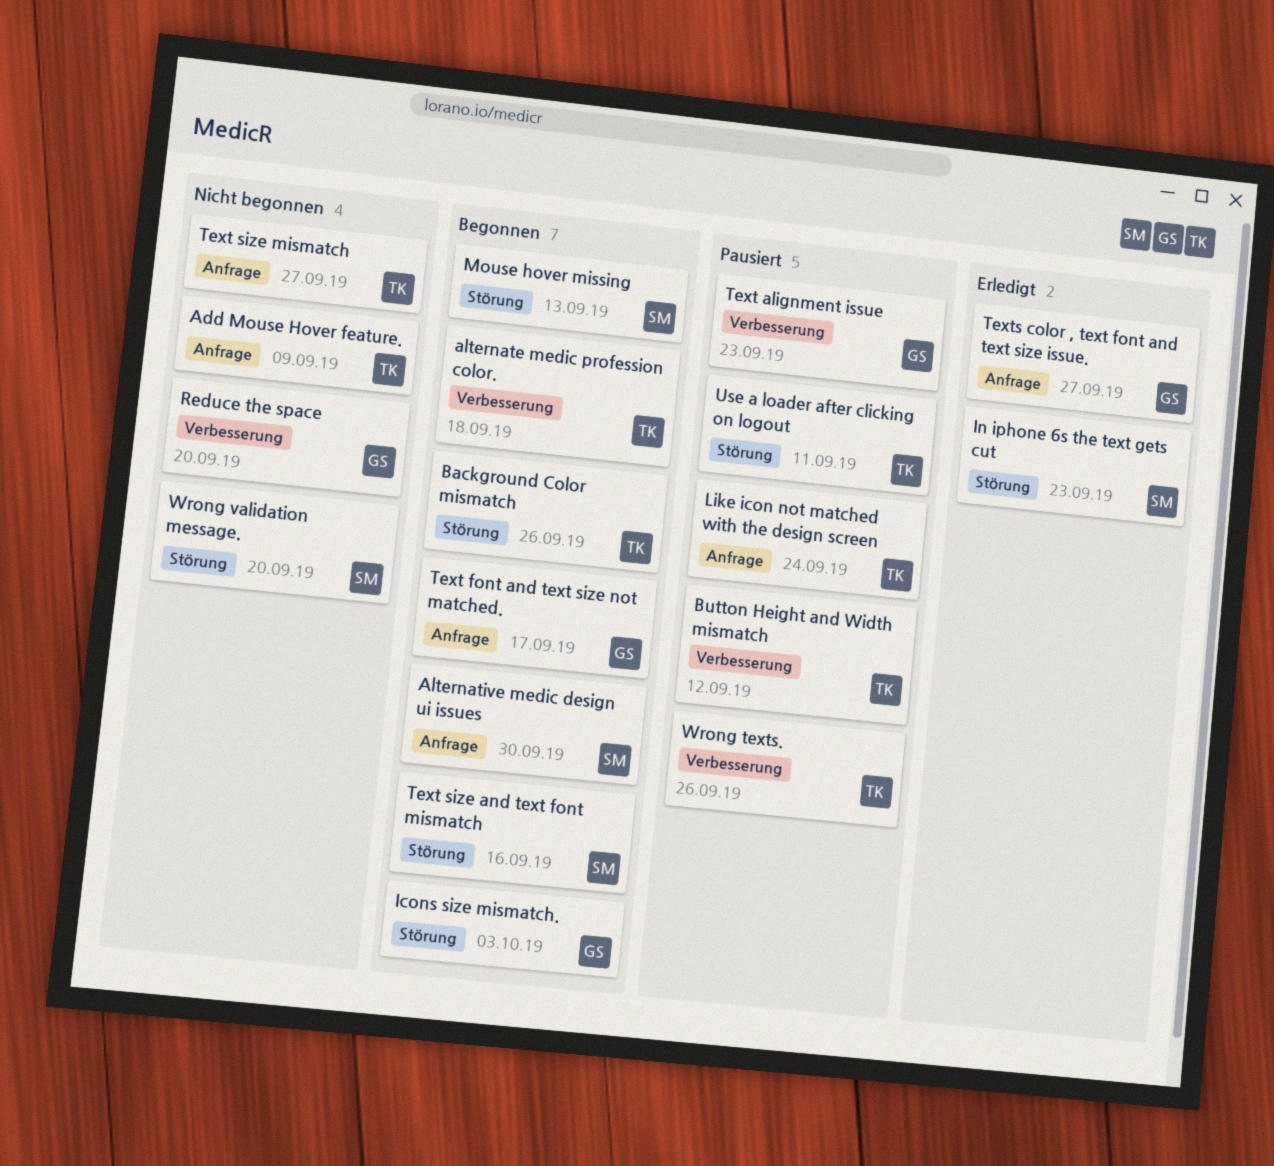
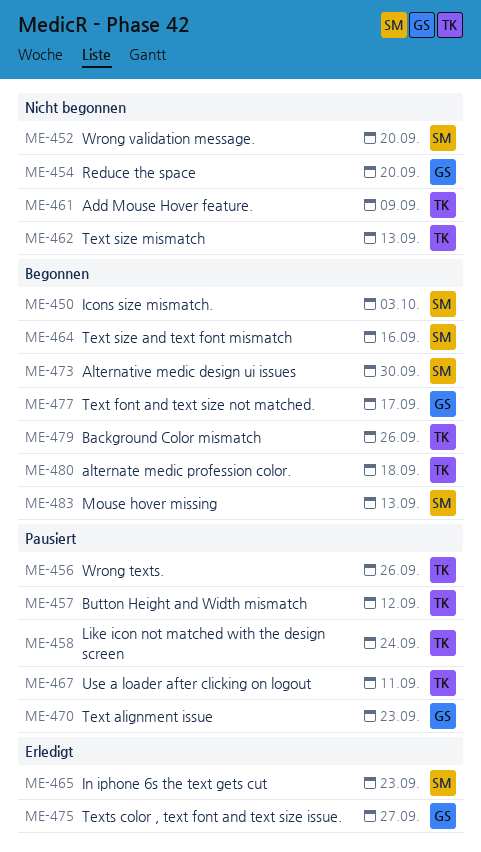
Icons size mismatch., owner: GS -> SM
Text size mismatch, due: Sep 27 -> Sep 13

